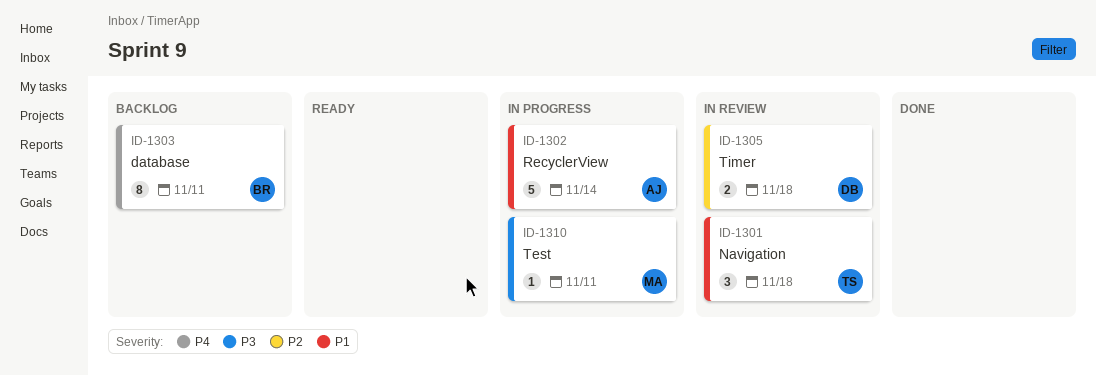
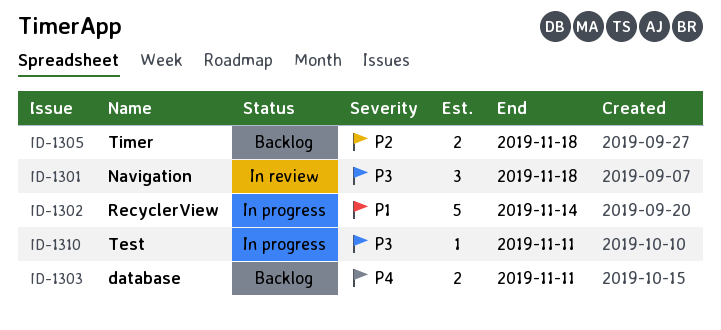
ID-1301, priority: P1 -> P3
ID-1303, estimate: 8 -> 2
ID-1305, status: In review -> Backlog

